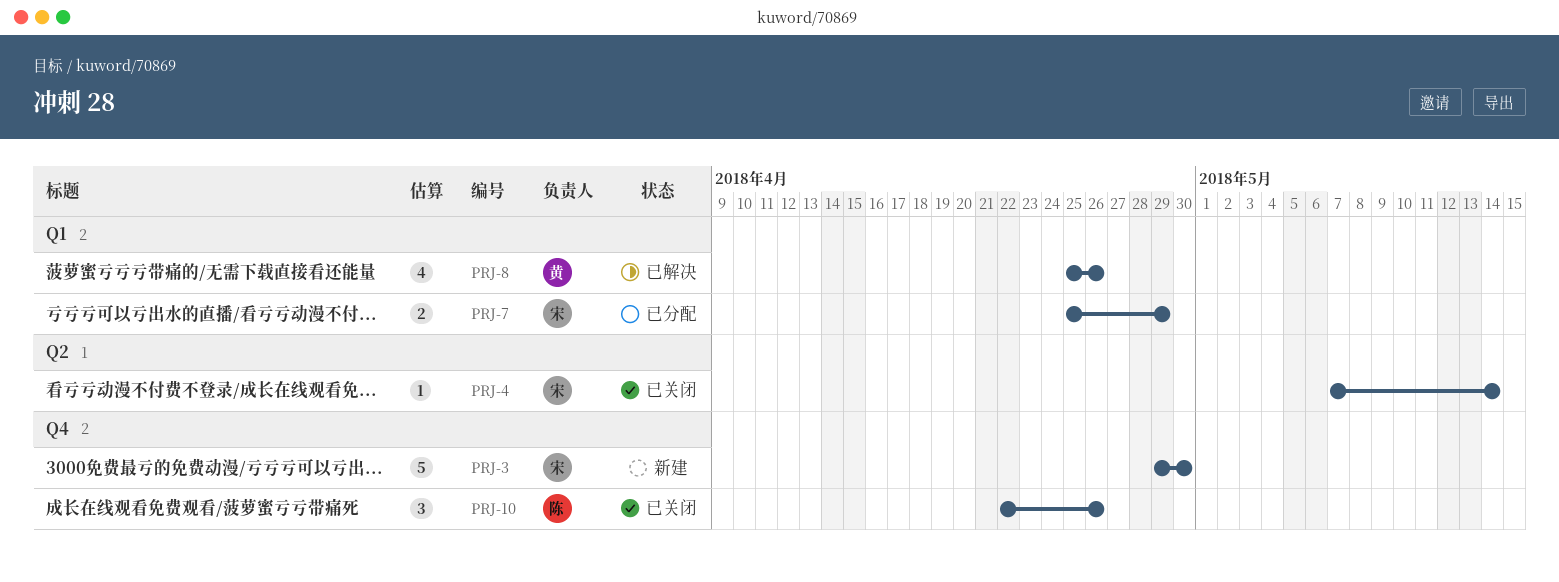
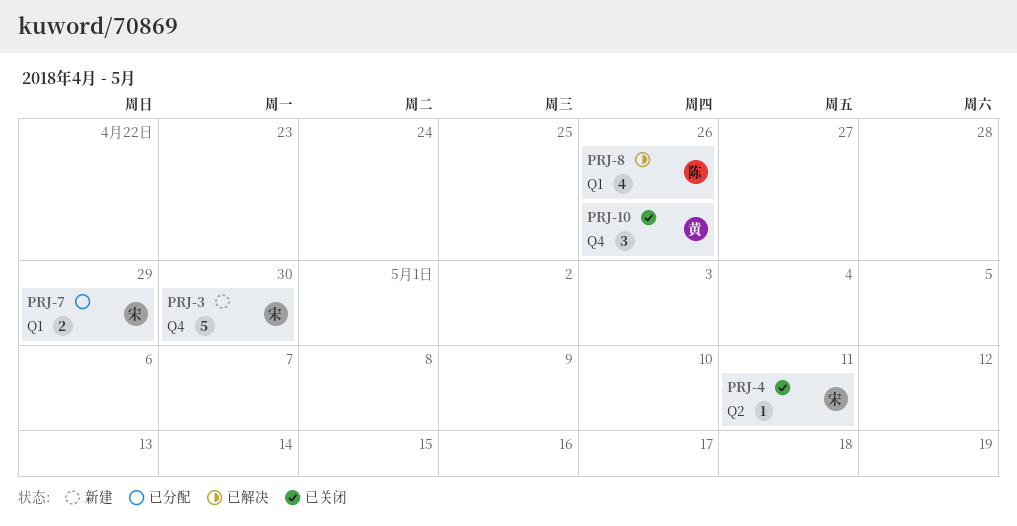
PRJ-4, due: May 14 -> May 11
PRJ-8, owner: 黄 -> 陈
PRJ-10, owner: 陈 -> 黄

